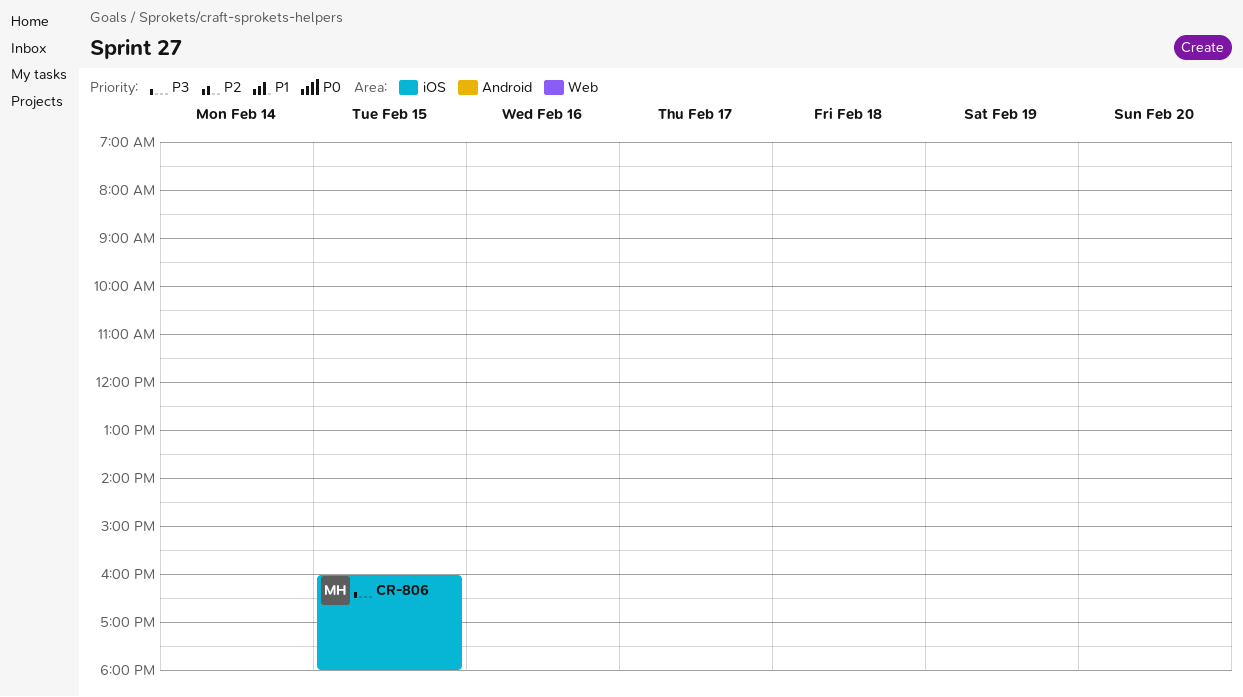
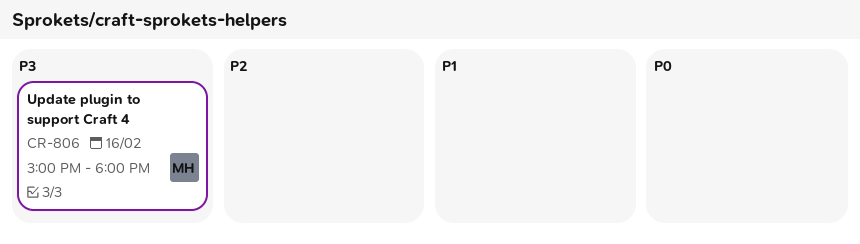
CR-806, day: Feb 15 -> Feb 16
CR-806, begins: 16:00 -> 15:00

